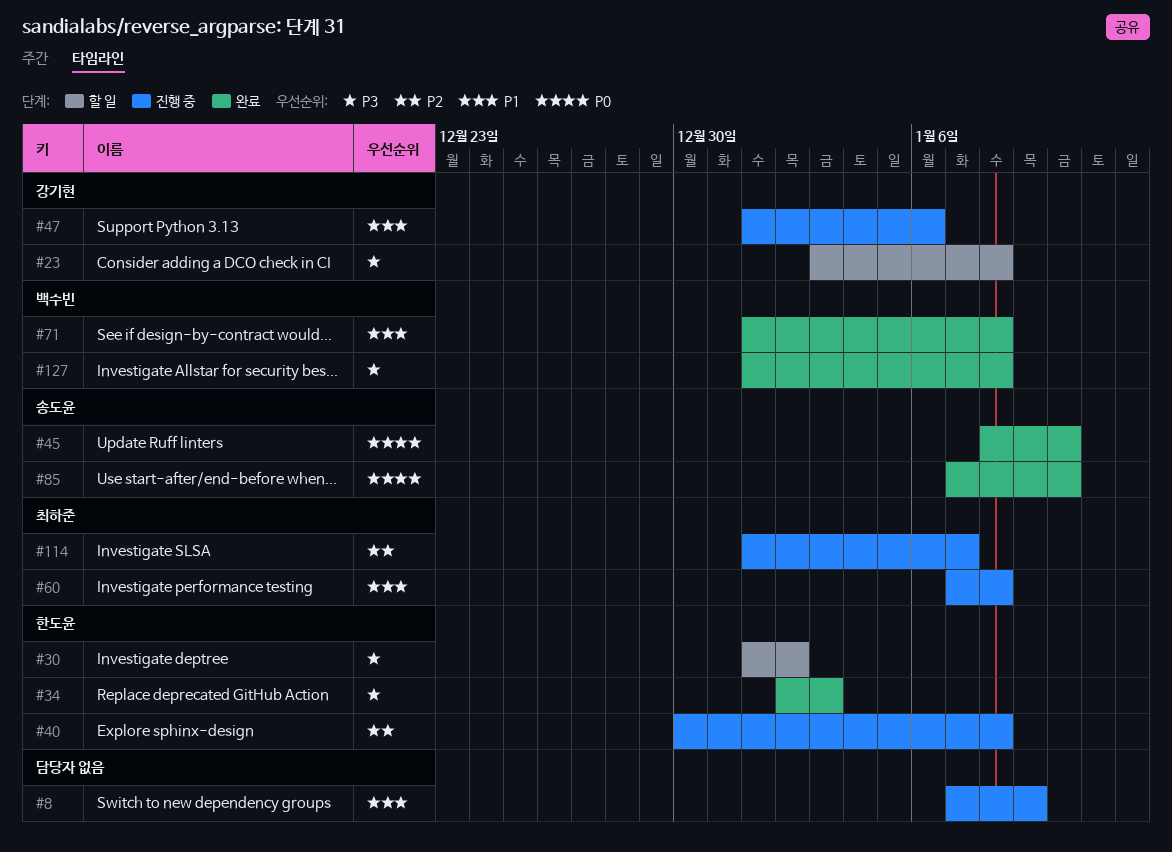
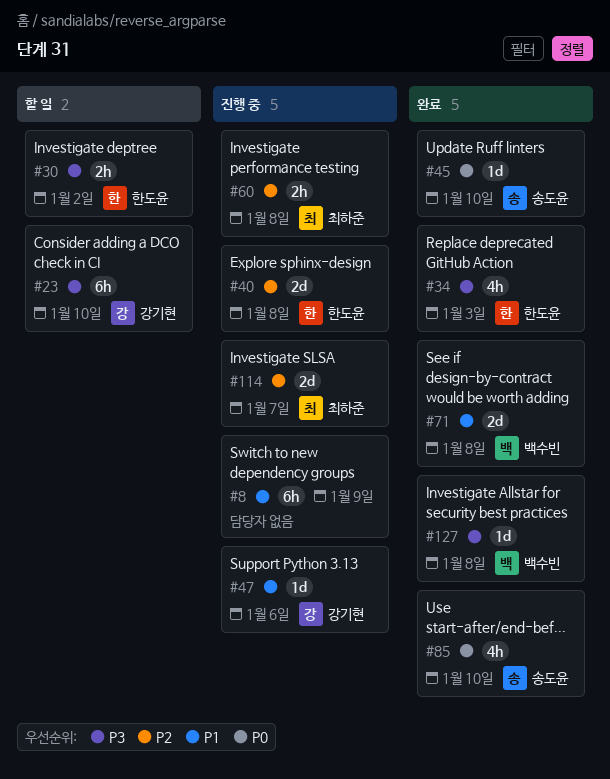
#23, due: Jan 8 -> Jan 10
#60, priority: P1 -> P2

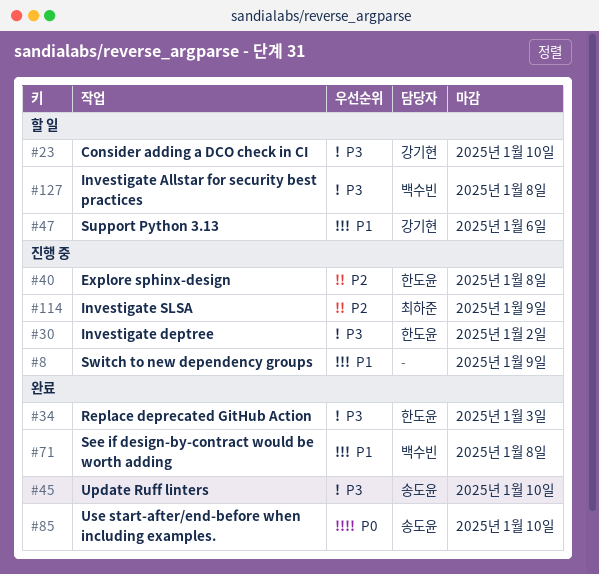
#30, status: 할 일 -> 진행 중
#45, priority: P0 -> P3
#47, status: 진행 중 -> 할 일
#60: present -> none
#114, due: Jan 7 -> Jan 9
#127, status: 완료 -> 할 일

